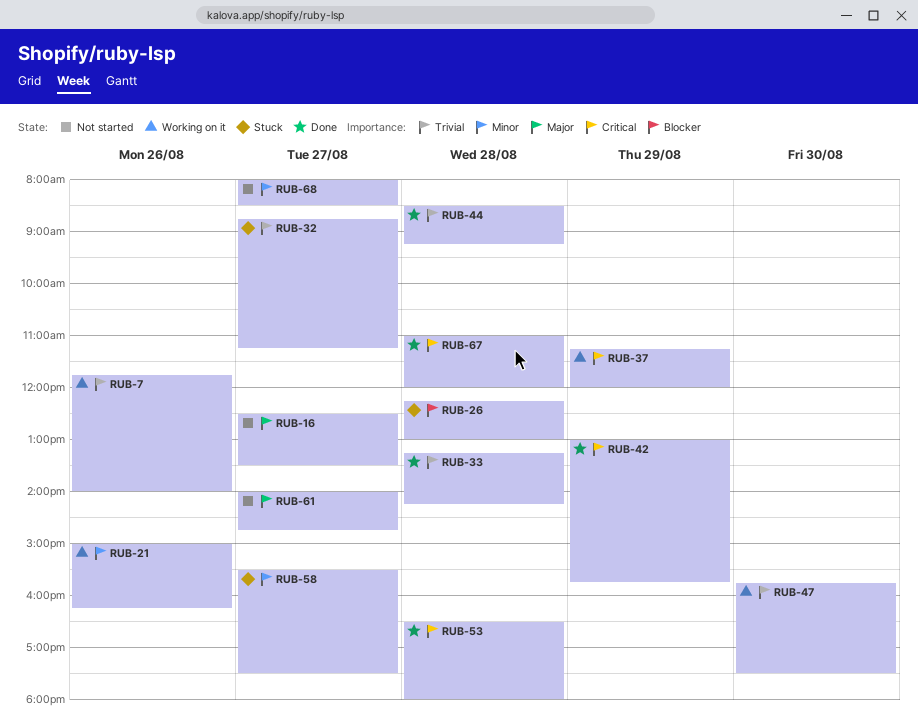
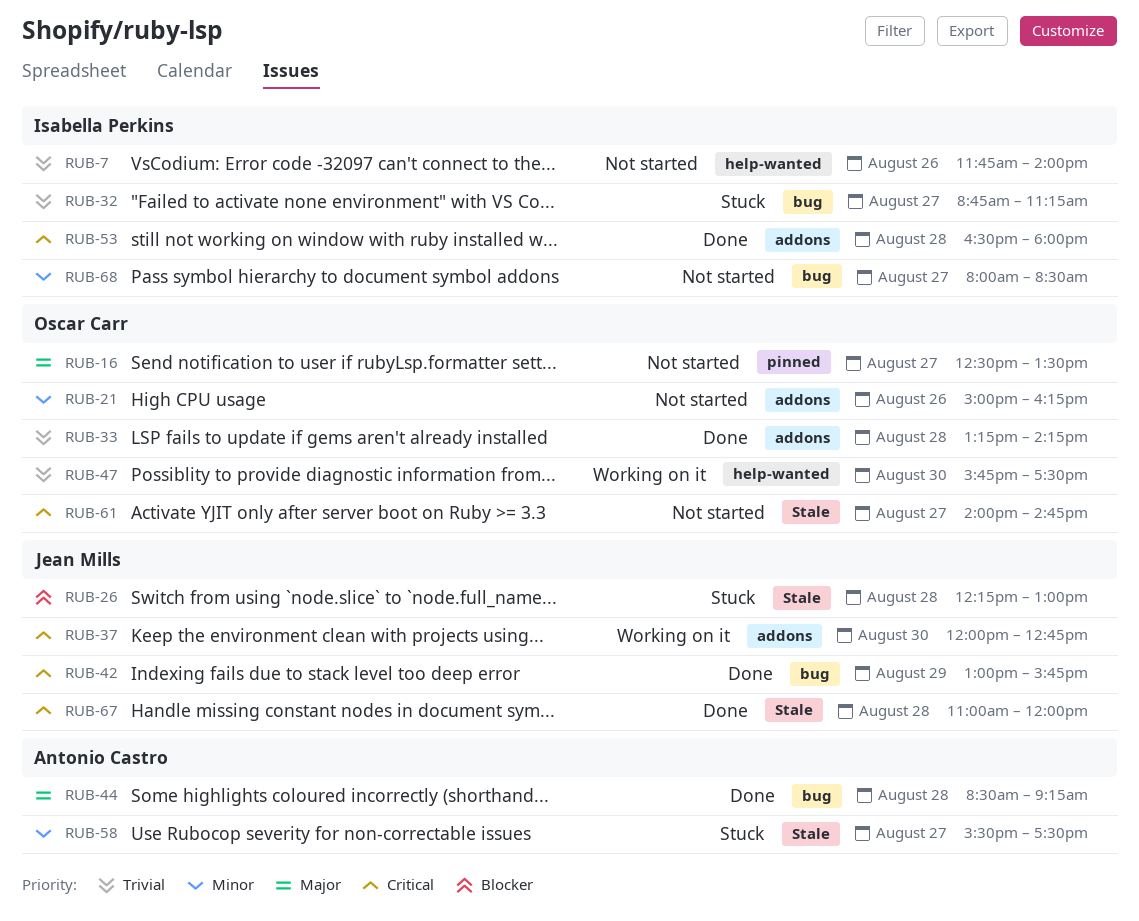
RUB-7, status: Working on it -> Not started
RUB-21, status: Working on it -> Not started
RUB-37, day: Aug 29 -> Aug 30
RUB-37, begins: 11:15 -> 12:00
RUB-37, ends: 12:00 -> 12:45
RUB-44, priority: Trivial -> Major
RUB-61, priority: Major -> Critical

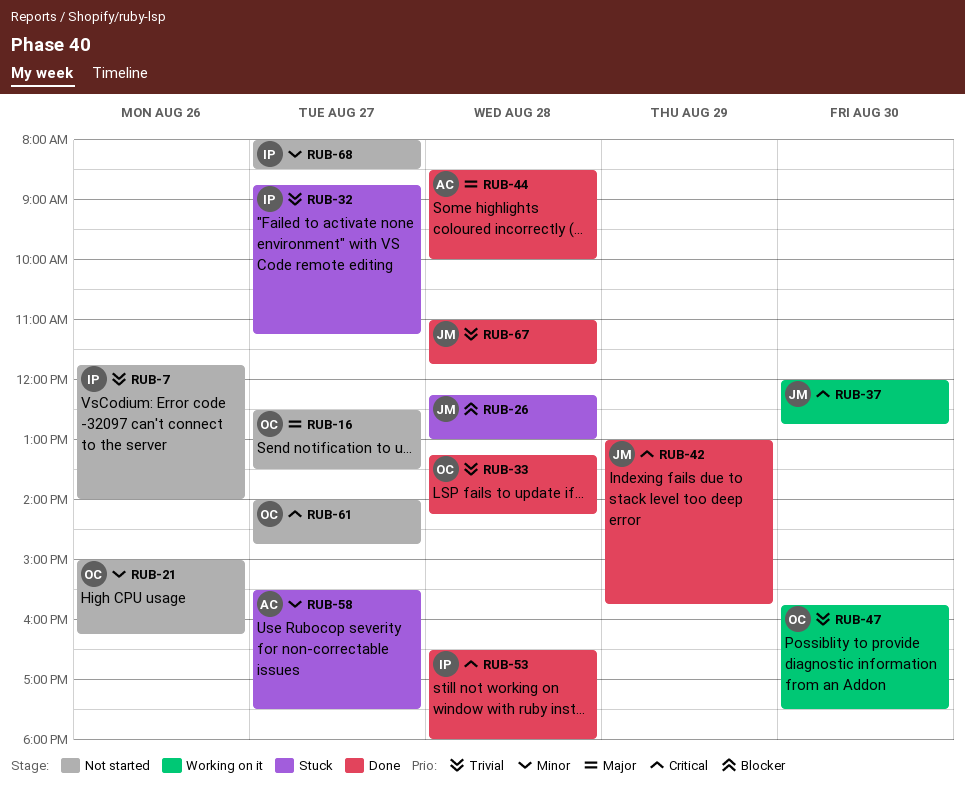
RUB-44, ends: 09:15 -> 10:00
RUB-67, priority: Critical -> Trivial
RUB-67, ends: 12:00 -> 11:45

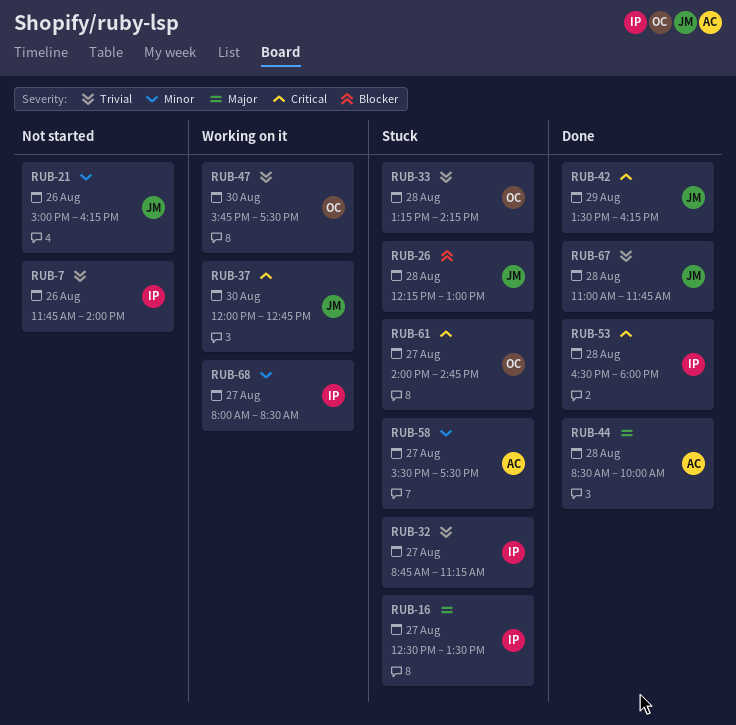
RUB-16, status: Not started -> Stuck
RUB-16, owner: OC -> IP
RUB-21, owner: OC -> JM
RUB-33, status: Done -> Stuck
RUB-42, begins: 13:00 -> 13:30
RUB-42, ends: 15:45 -> 16:15
RUB-61, status: Not started -> Stuck
RUB-68, status: Not started -> Working on it

